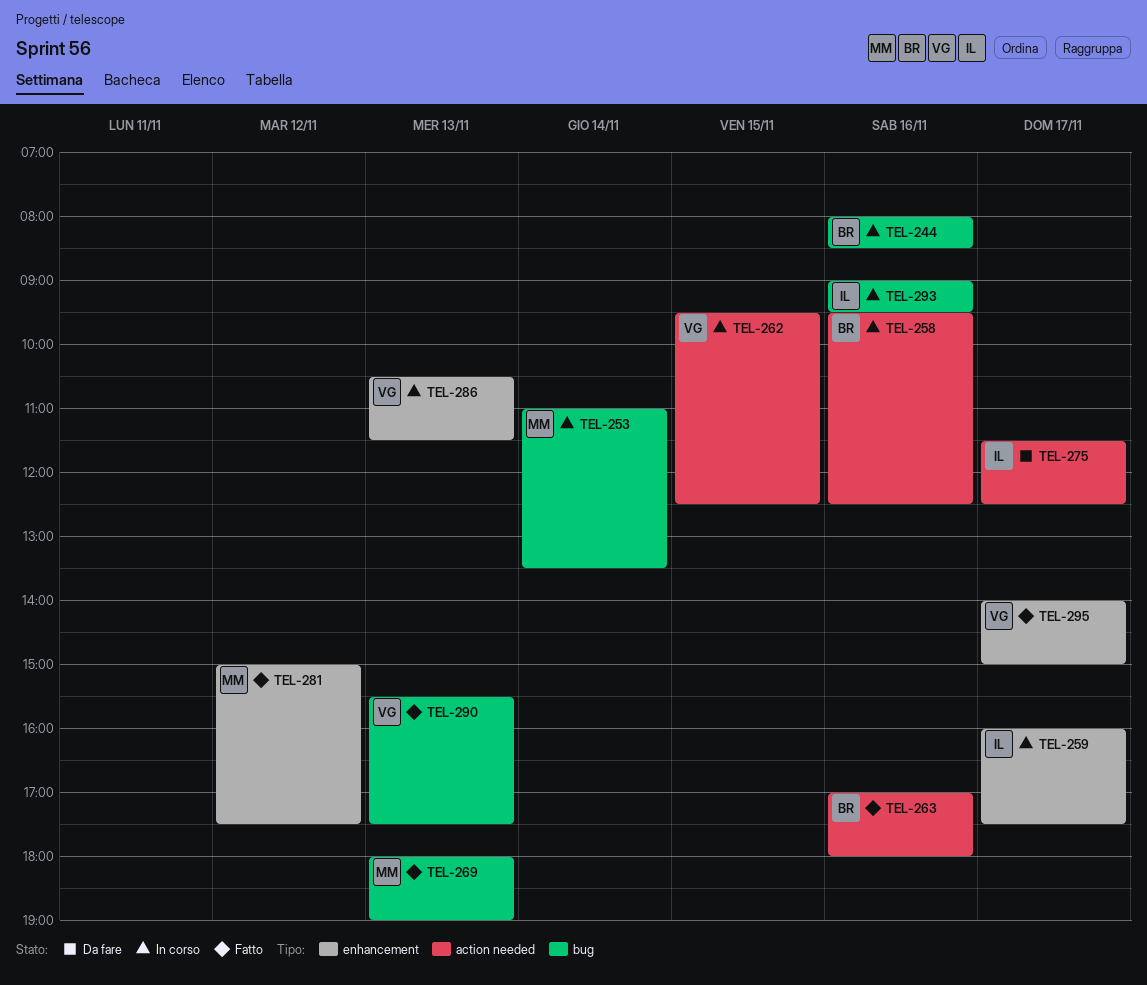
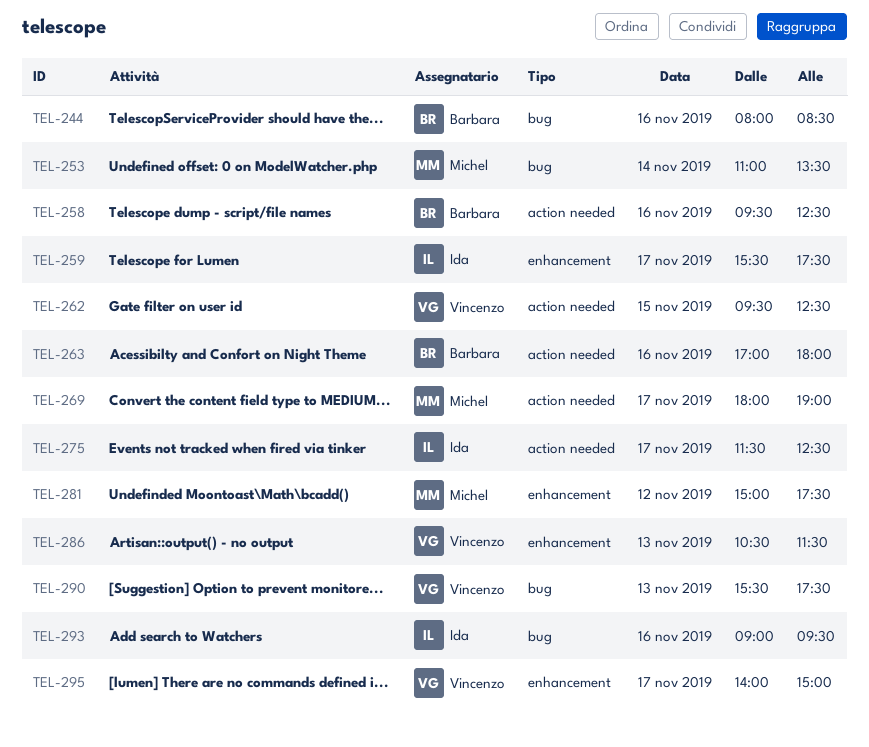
TEL-259, begins: 16:00 -> 15:30
TEL-269, label: bug -> action needed
TEL-269, day: Nov 13 -> Nov 17

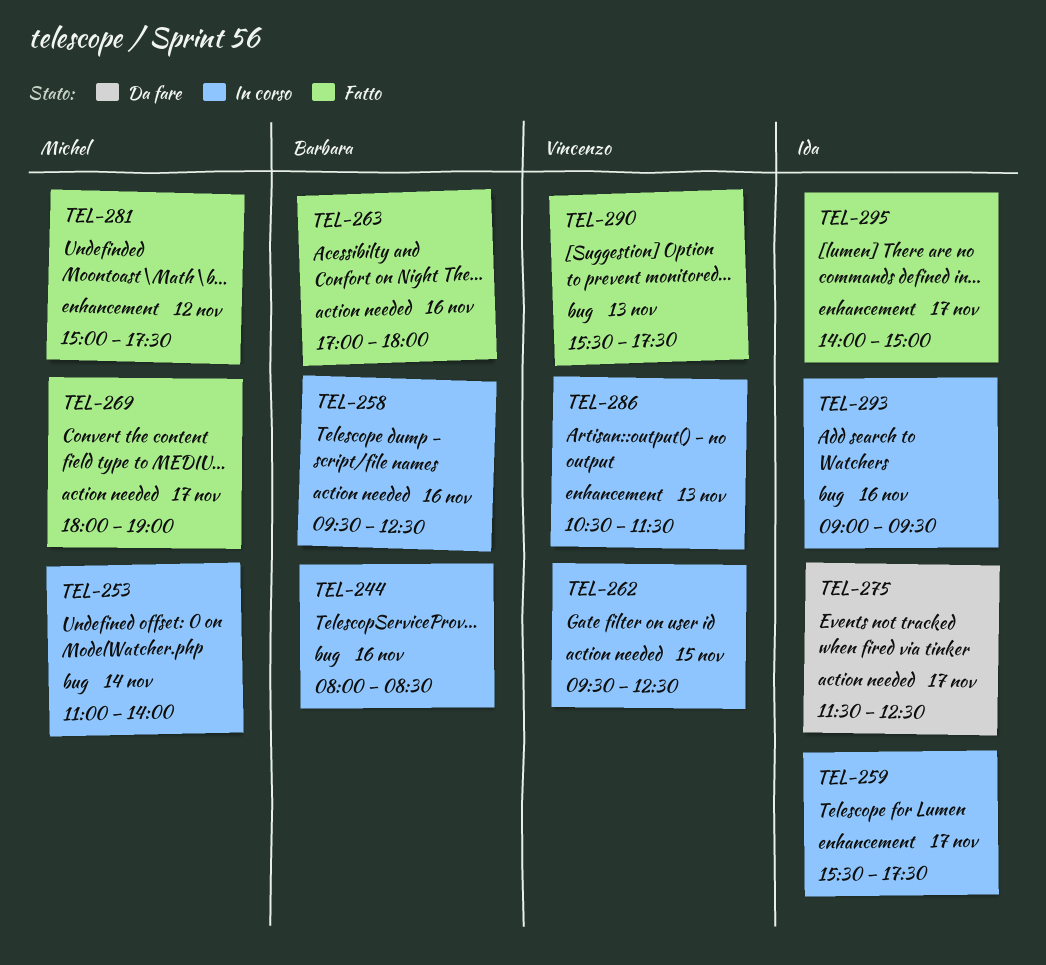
TEL-253, ends: 13:30 -> 14:00
TEL-295, owner: Vincenzo -> Ida

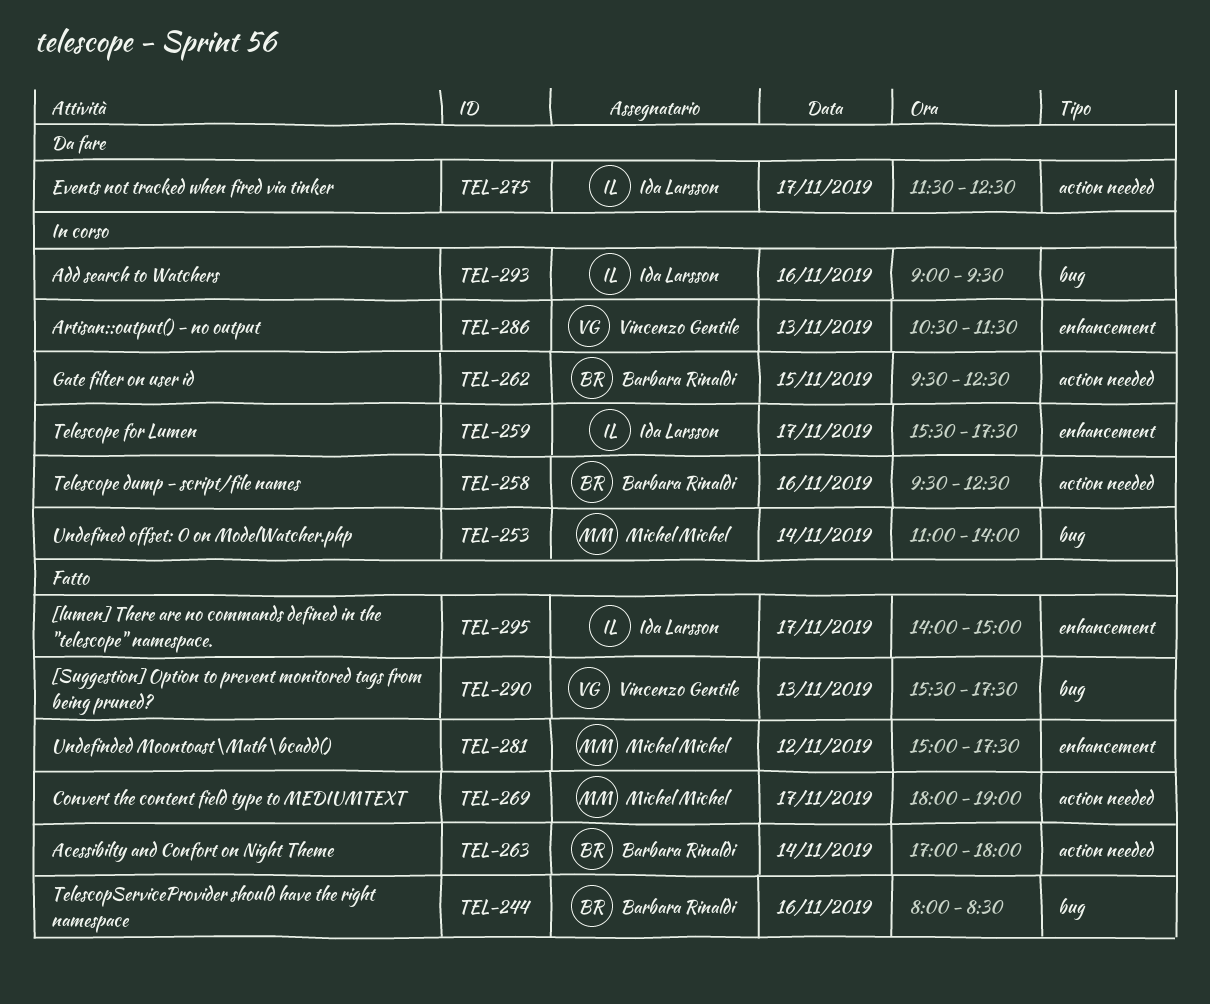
TEL-244, status: In corso -> Fatto
TEL-262, owner: Vincenzo Gentile -> Barbara Rinaldi
TEL-263, day: Nov 16 -> Nov 14

